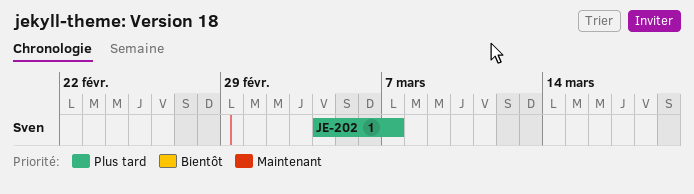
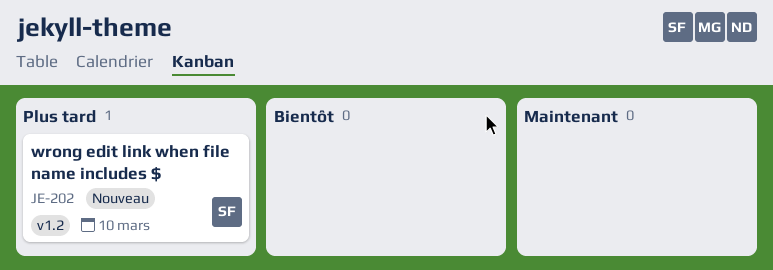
JE-202, due: Mar 7 -> Mar 10

